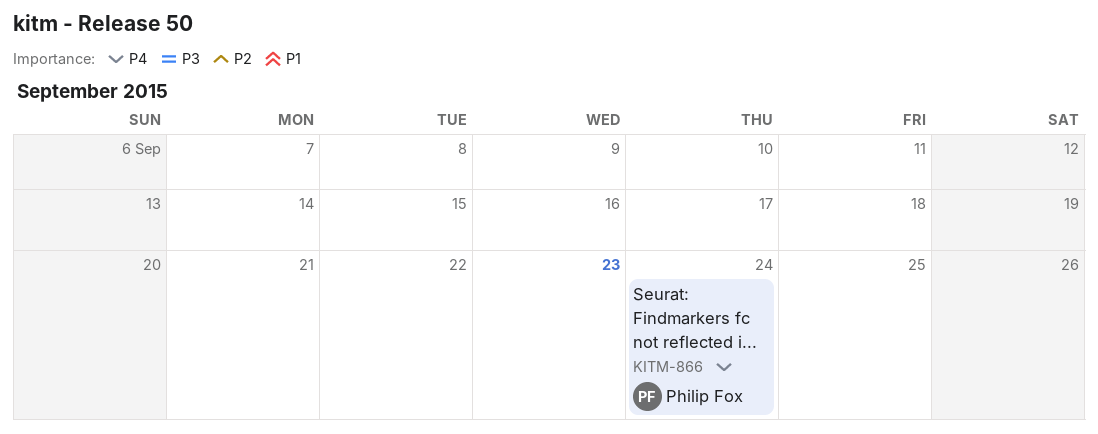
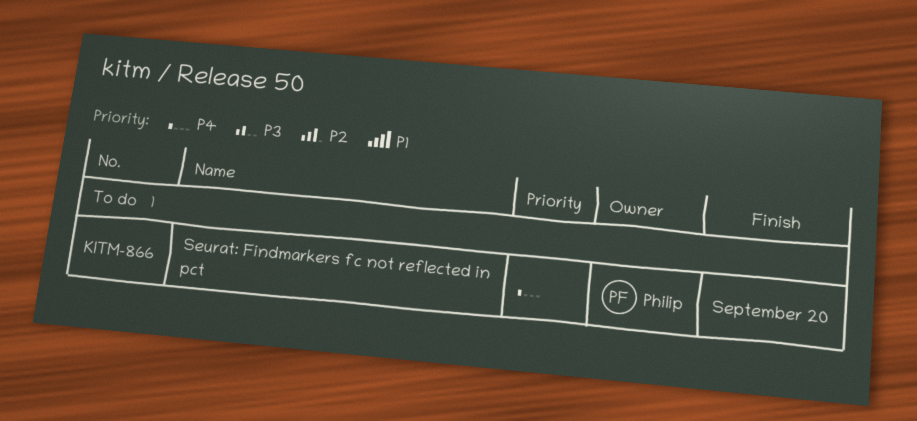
KITM-866, due: Sep 24 -> Sep 20

